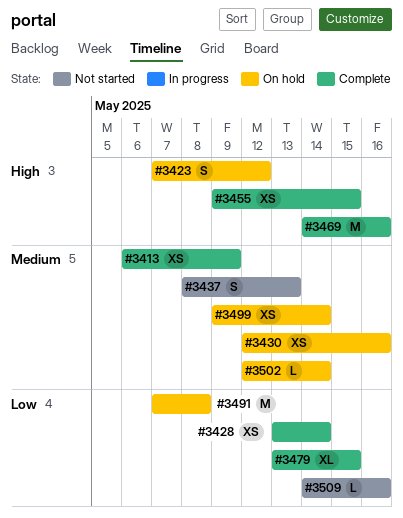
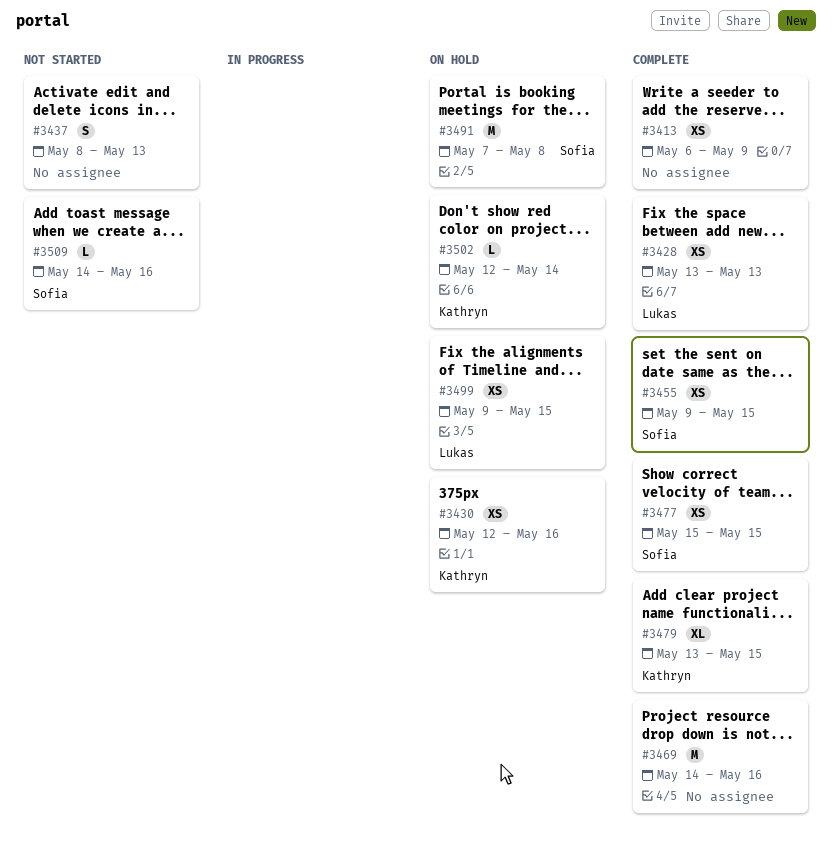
#3423: present -> none
#3428, due: May 14 -> May 13
#3477: none -> present
#3499, due: May 14 -> May 15

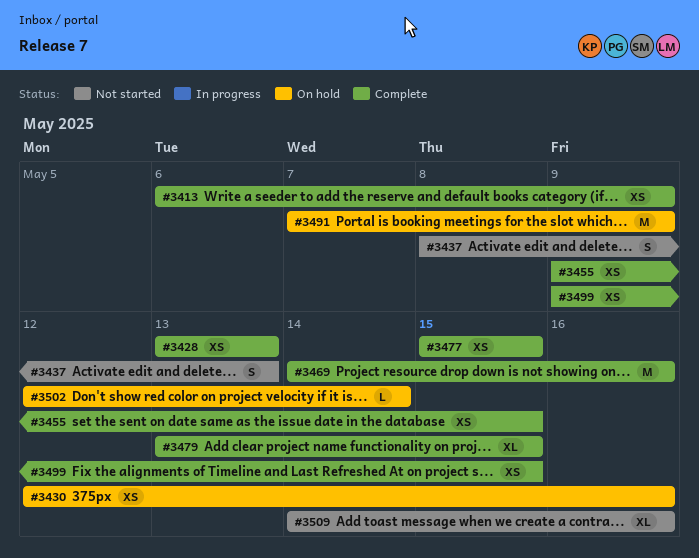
#3491, due: May 8 -> May 9
#3499, status: On hold -> Complete
#3509, estimate: L -> XL

